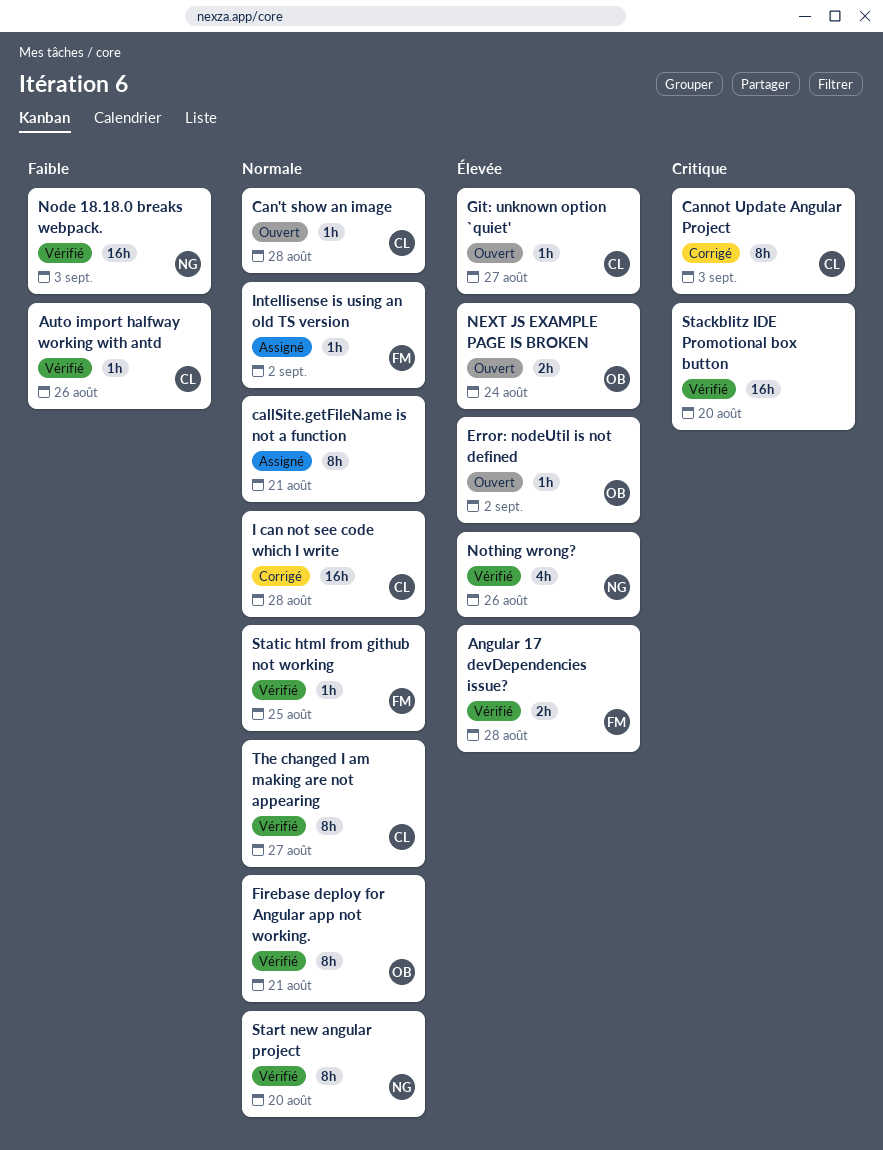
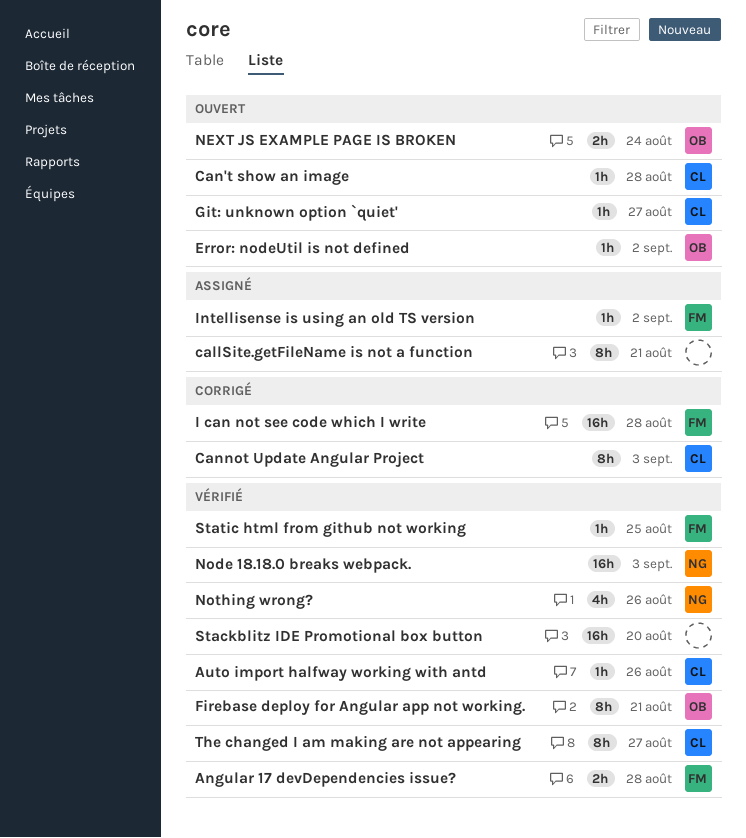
I can not see code which I write, owner: CL -> FM
Start new angular project: present -> none

